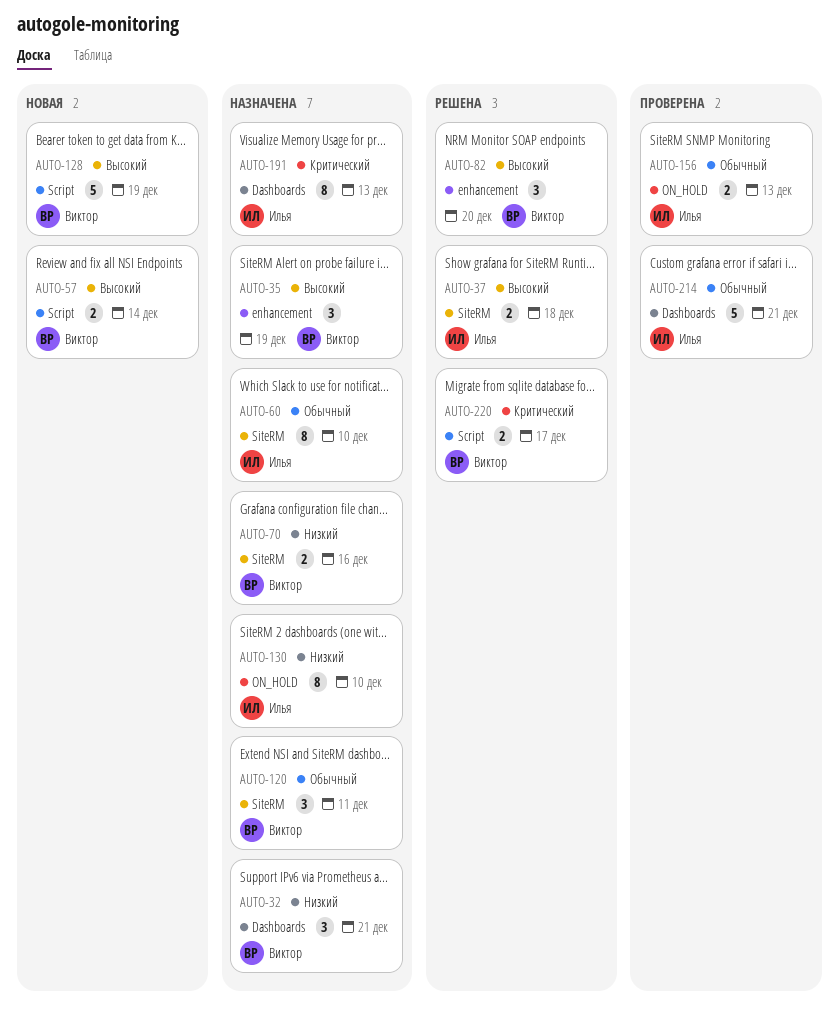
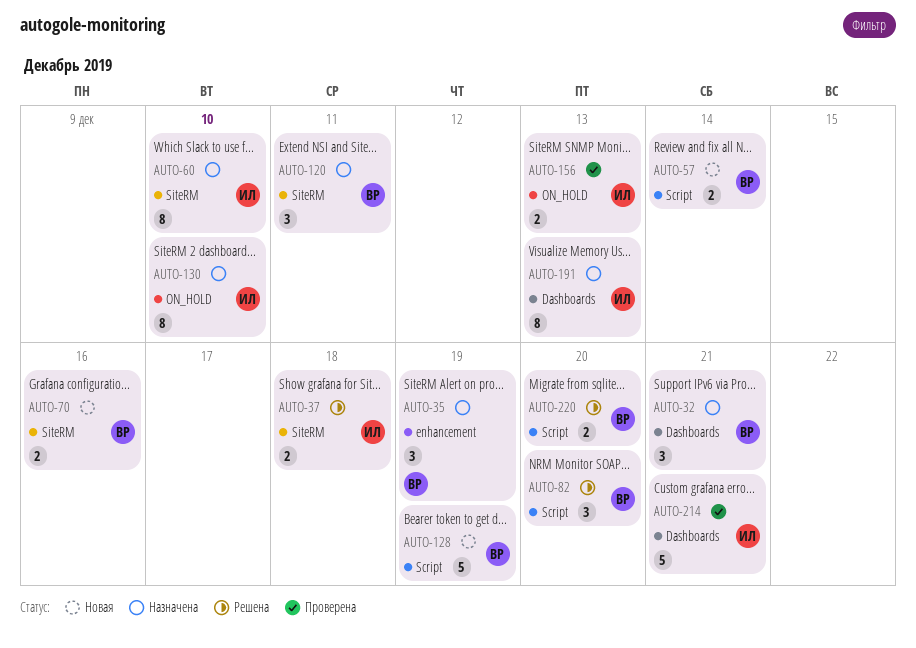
AUTO-70, status: Назначена -> Новая
AUTO-82, label: enhancement -> Script
AUTO-220, due: Dec 17 -> Dec 20

